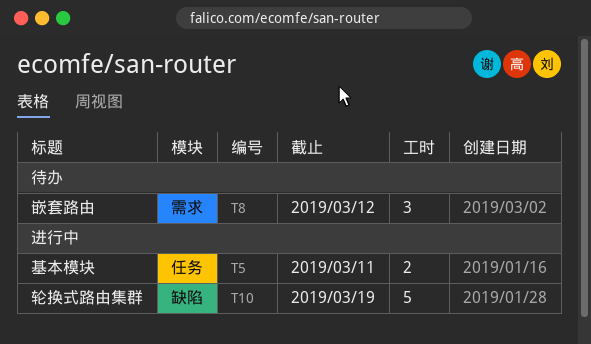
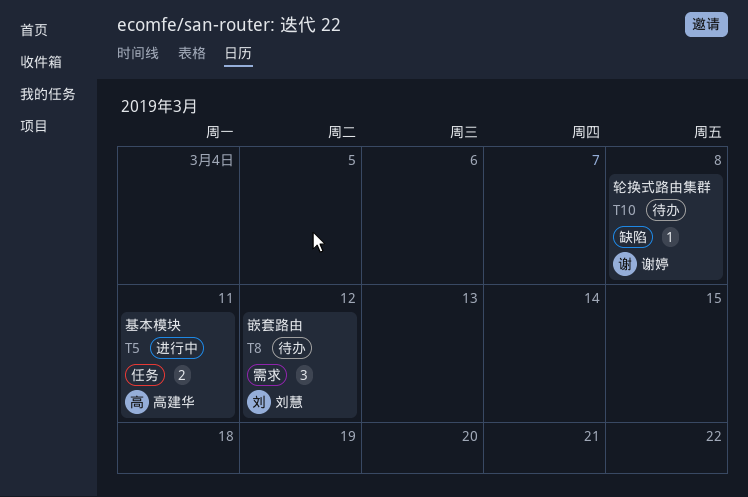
T10, status: 进行中 -> 待办
T10, estimate: 5 -> 1
T10, due: Mar 19 -> Mar 8

